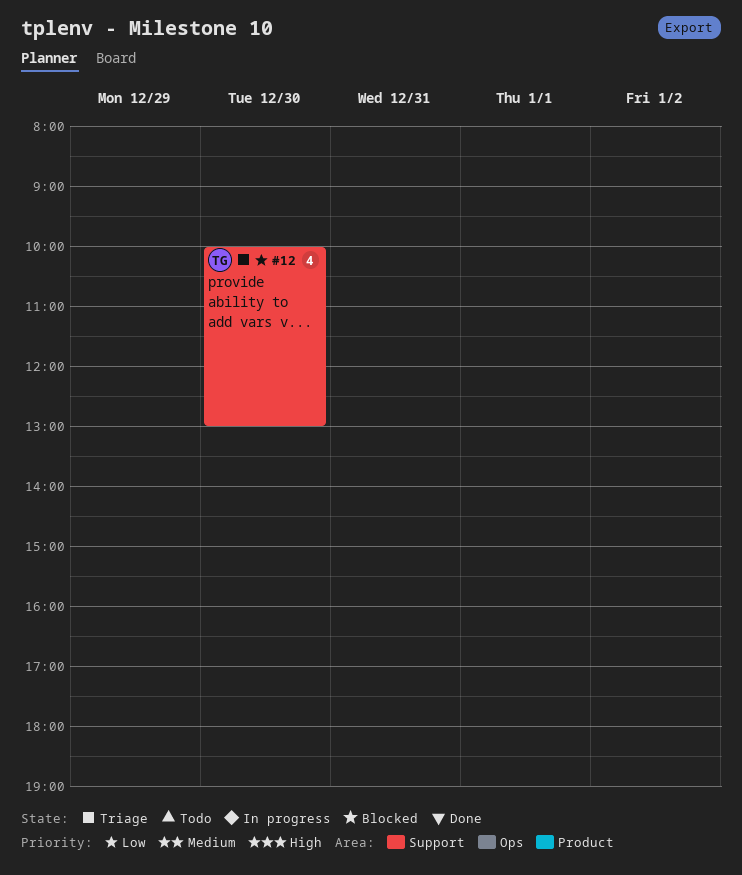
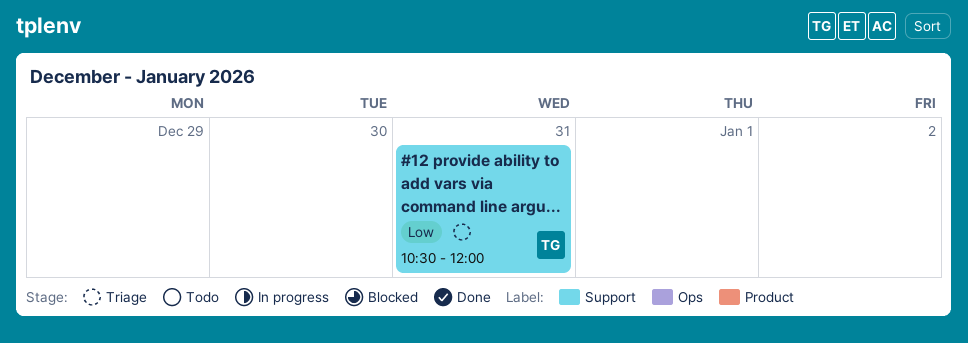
#12, day: Dec 30 -> Dec 31
#12, begins: 10:00 -> 10:30
#12, ends: 13:00 -> 12:00

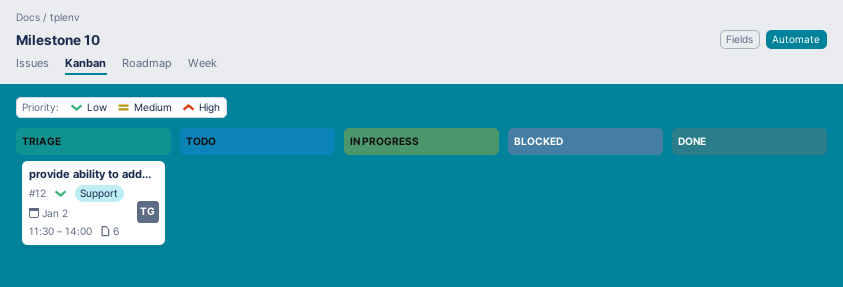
#12, day: Dec 31 -> Jan 2
#12, begins: 10:30 -> 11:30
#12, ends: 12:00 -> 14:00

